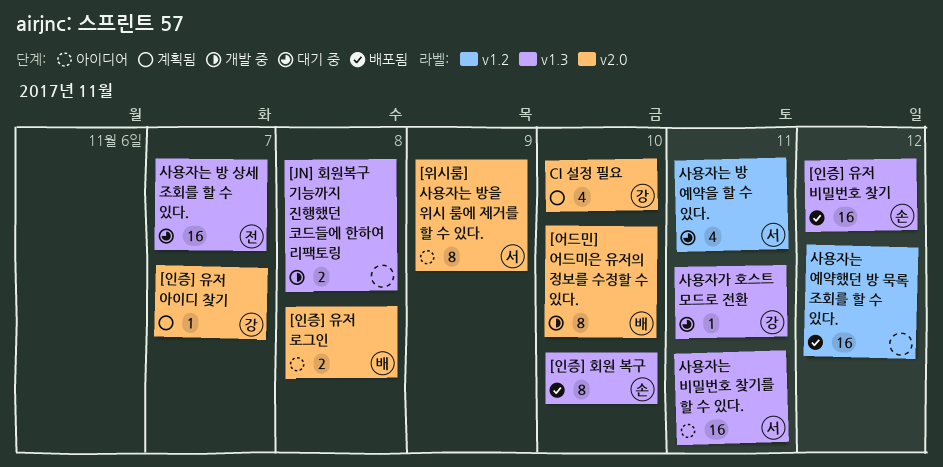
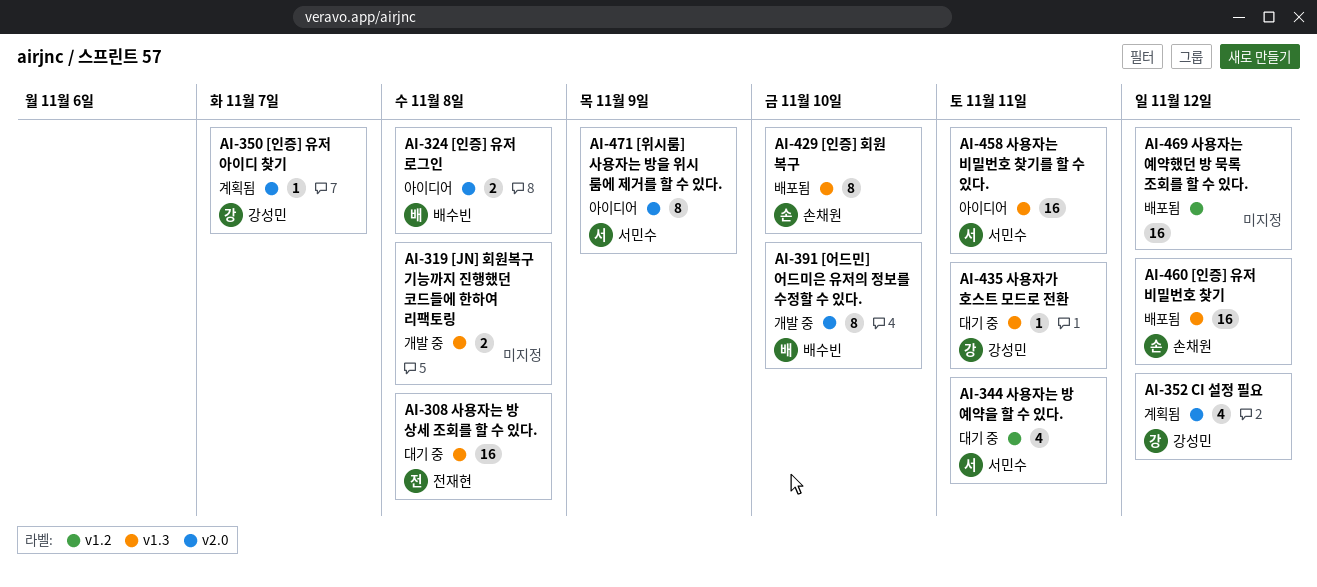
CI 설정 필요, due: Nov 10 -> Nov 12
사용자는 방 상세 조회를 할 수 있다., due: Nov 7 -> Nov 8

